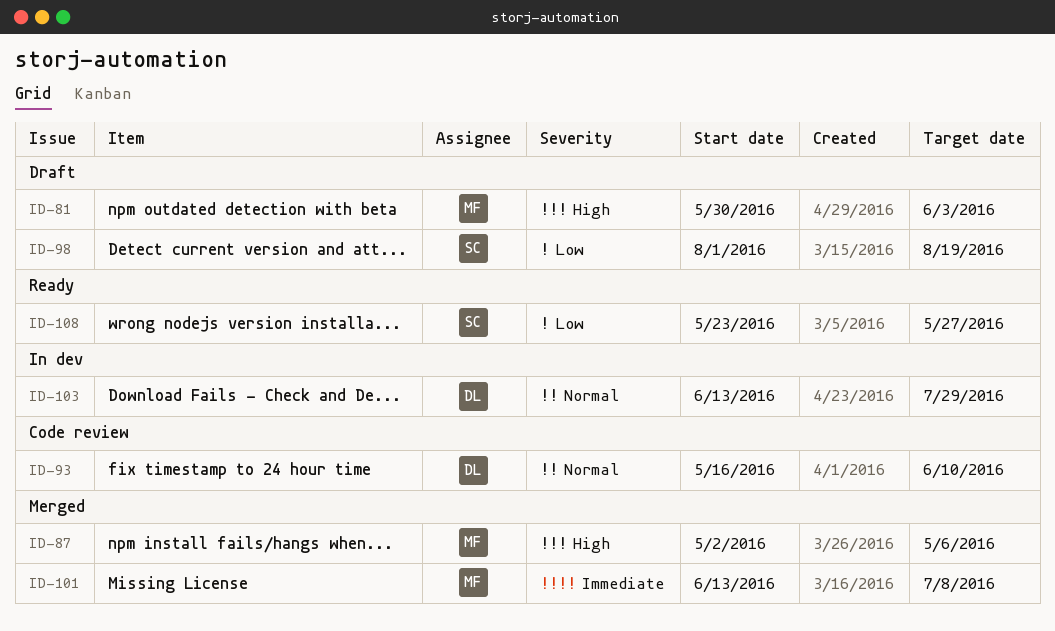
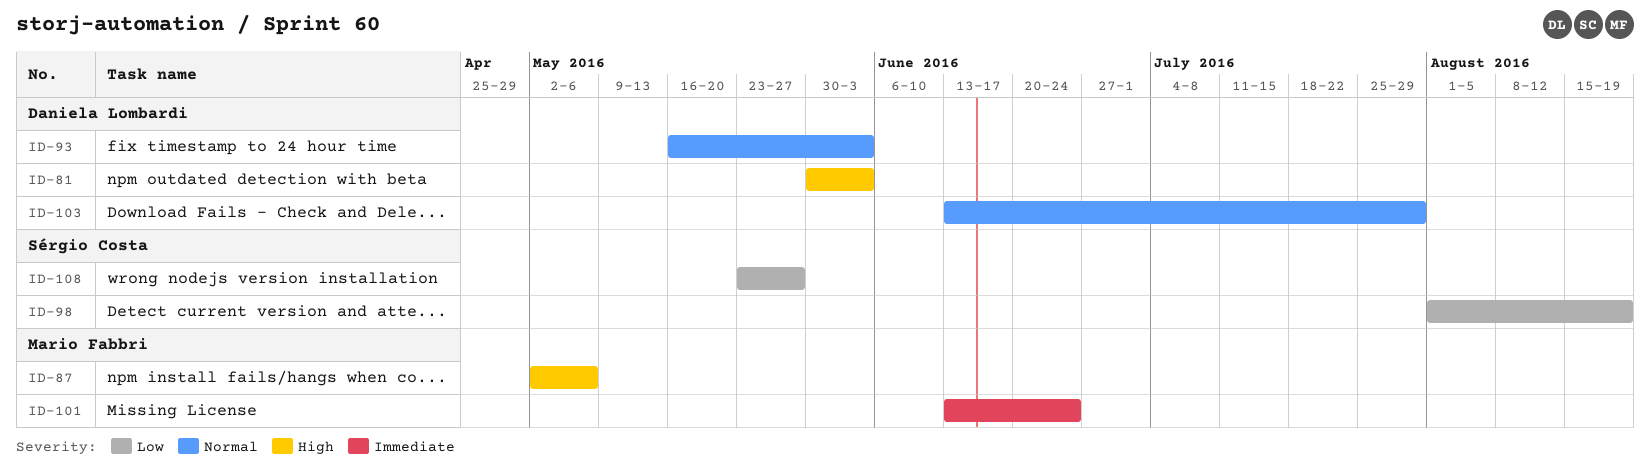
ID-81, owner: Mario Fabbri -> Daniela Lombardi
ID-93, due: Jun 10 -> Jun 3
ID-101, due: Jul 8 -> Jun 24

